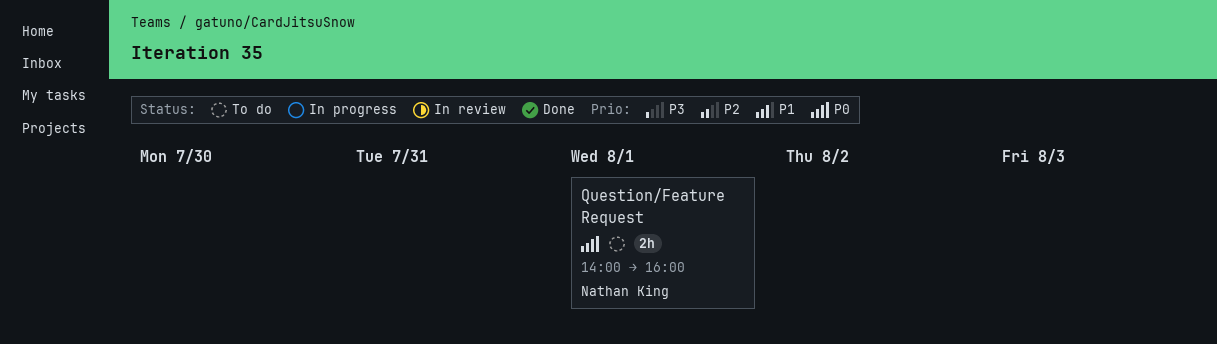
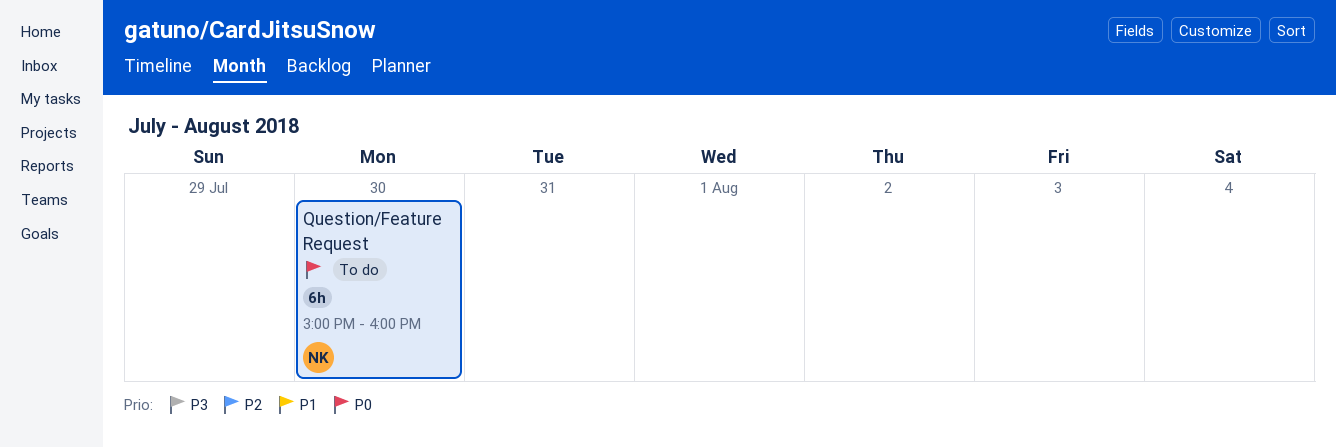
Question/Feature Request, estimate: 2h -> 6h
Question/Feature Request, day: Aug 1 -> Jul 30
Question/Feature Request, begins: 14:00 -> 15:00

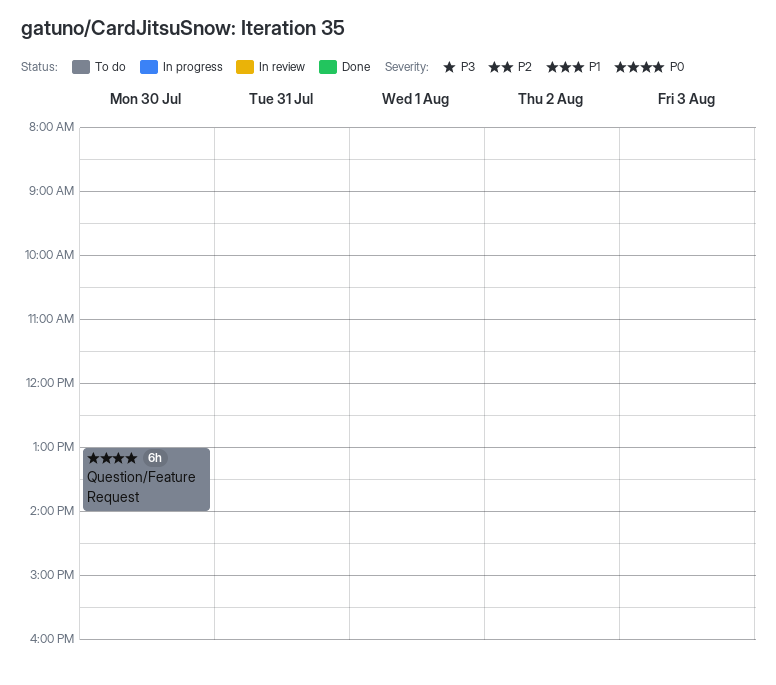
Question/Feature Request, begins: 15:00 -> 13:00
Question/Feature Request, ends: 16:00 -> 14:00

